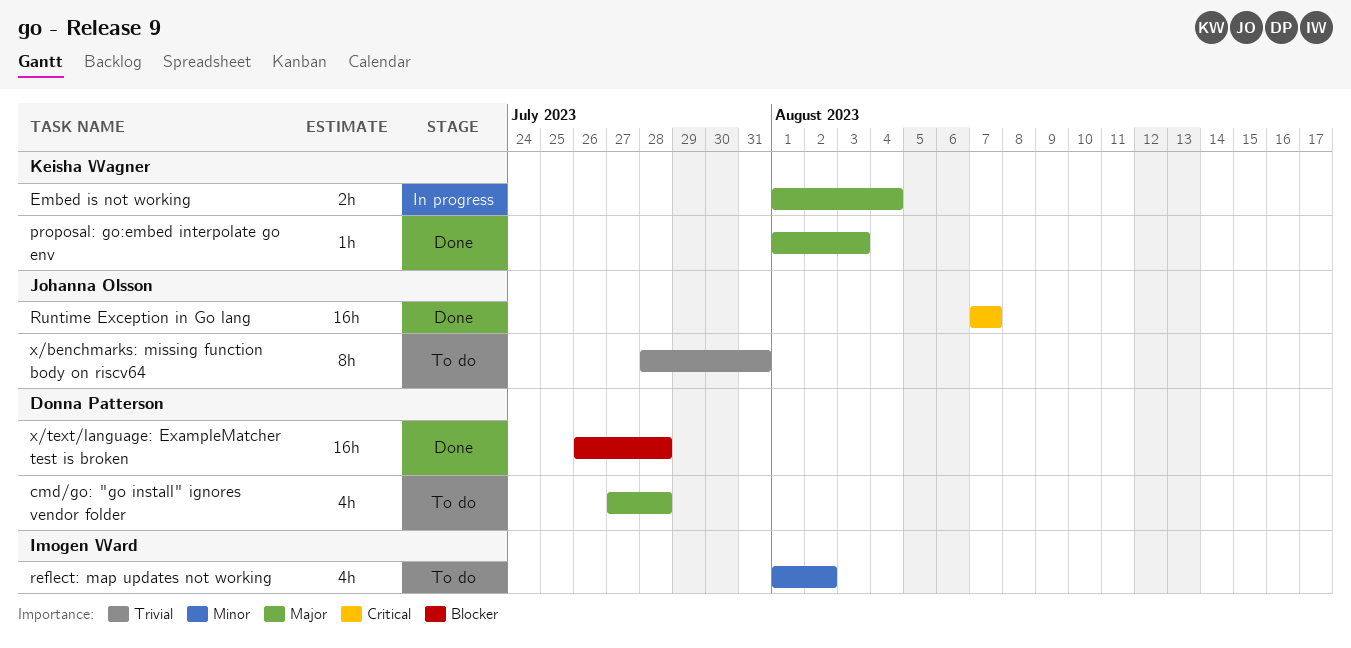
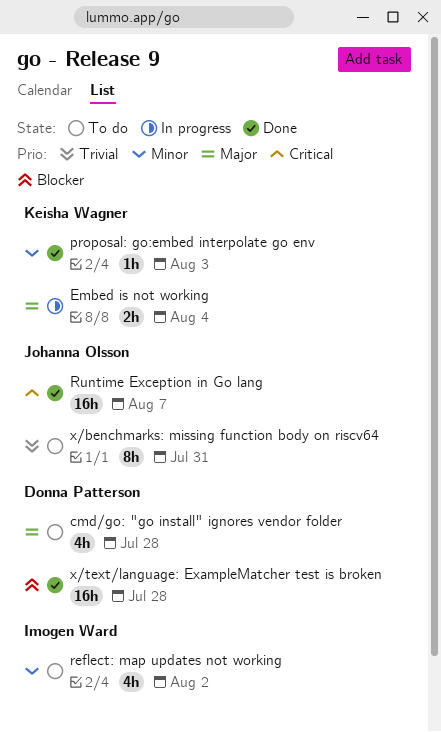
proposal: go:embed interpolate go env, priority: Major -> Minor

